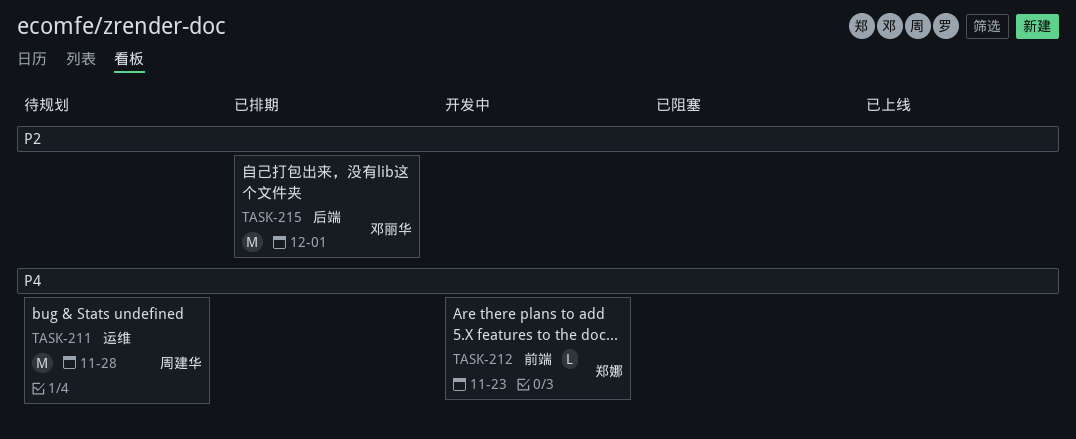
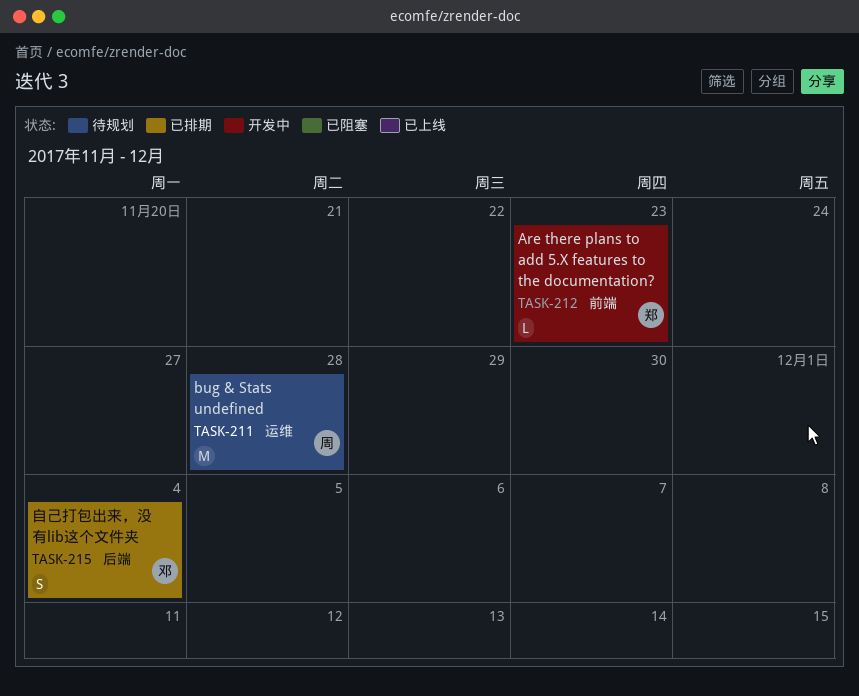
TASK-215, estimate: M -> S
TASK-215, due: Dec 1 -> Dec 4

